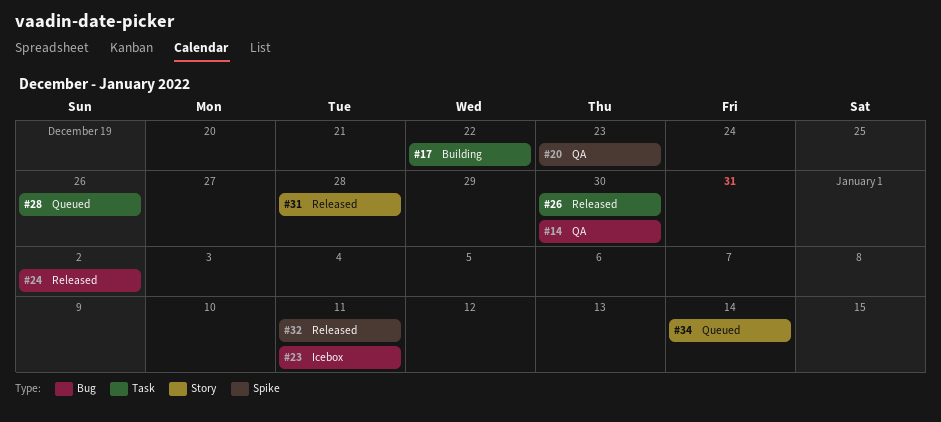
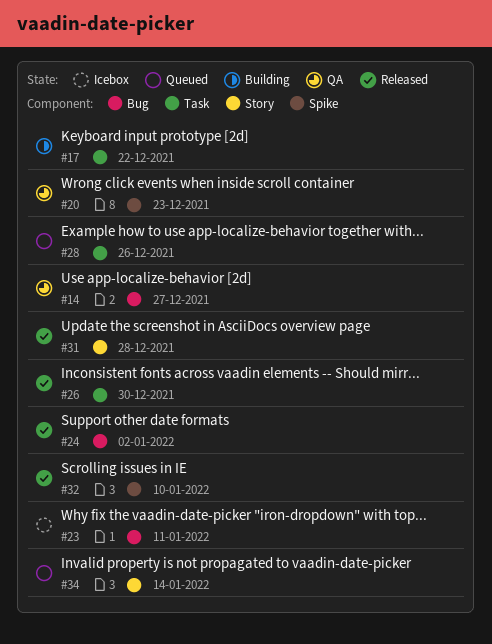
#14, due: Dec 30 -> Dec 27
#32, due: Jan 11 -> Jan 10

